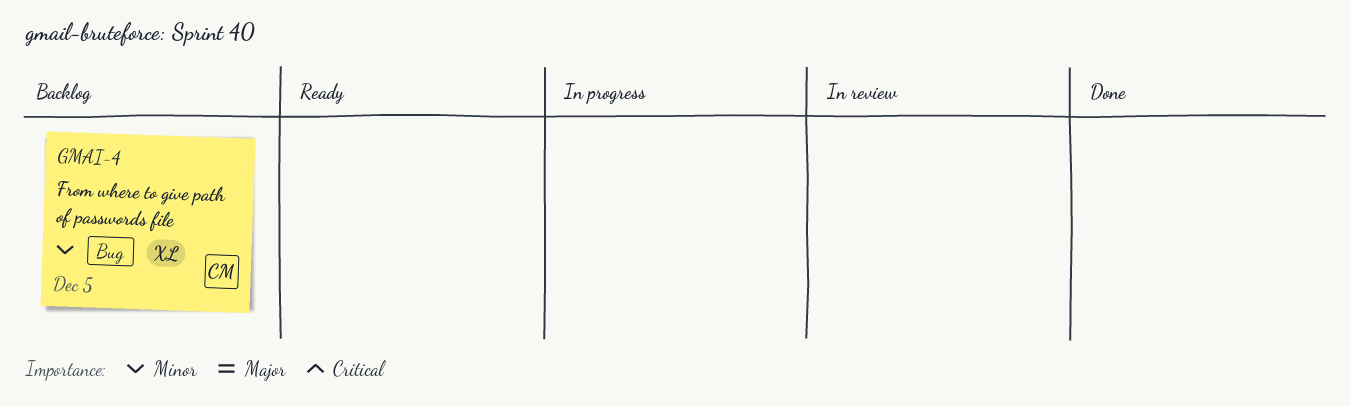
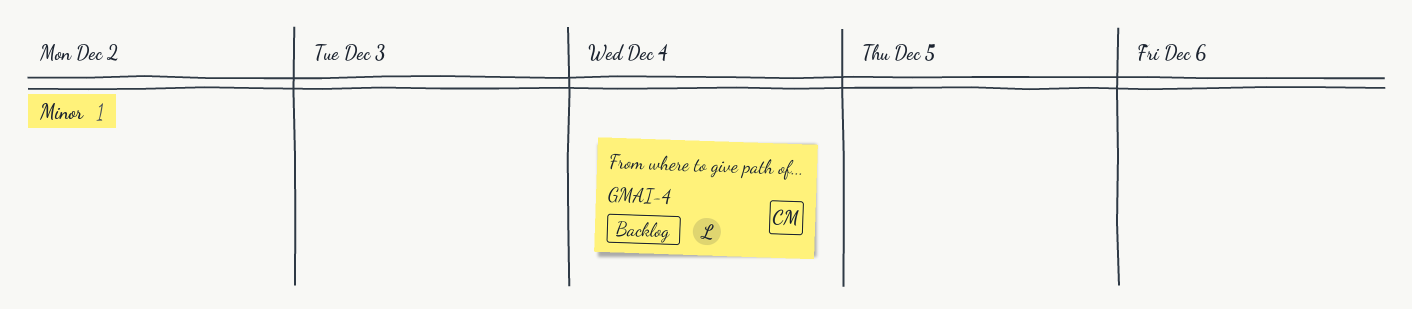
GMAI-4, estimate: XL -> L
GMAI-4, due: Dec 5 -> Dec 4

